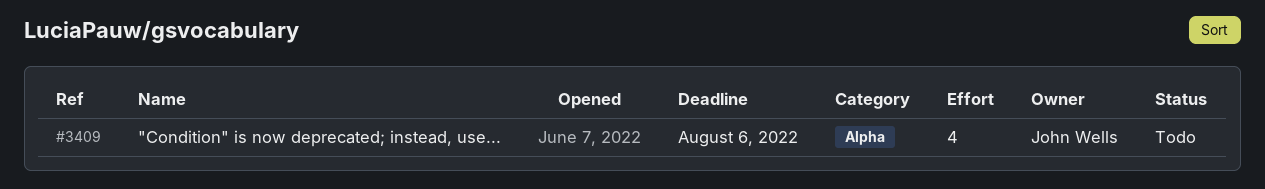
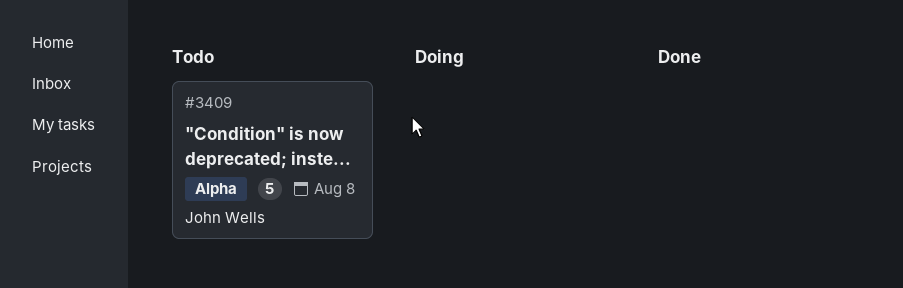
#3409, estimate: 4 -> 5
#3409, due: Aug 6 -> Aug 8

